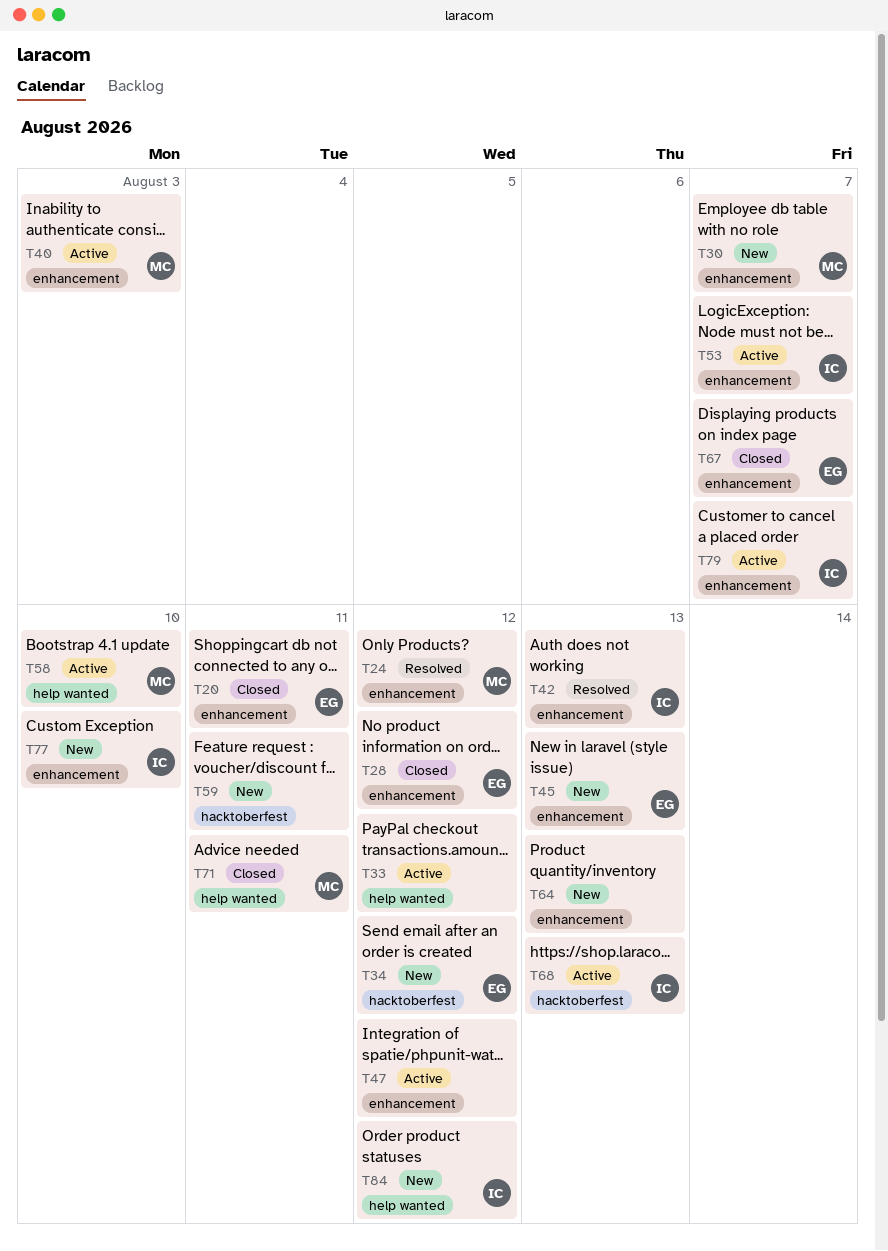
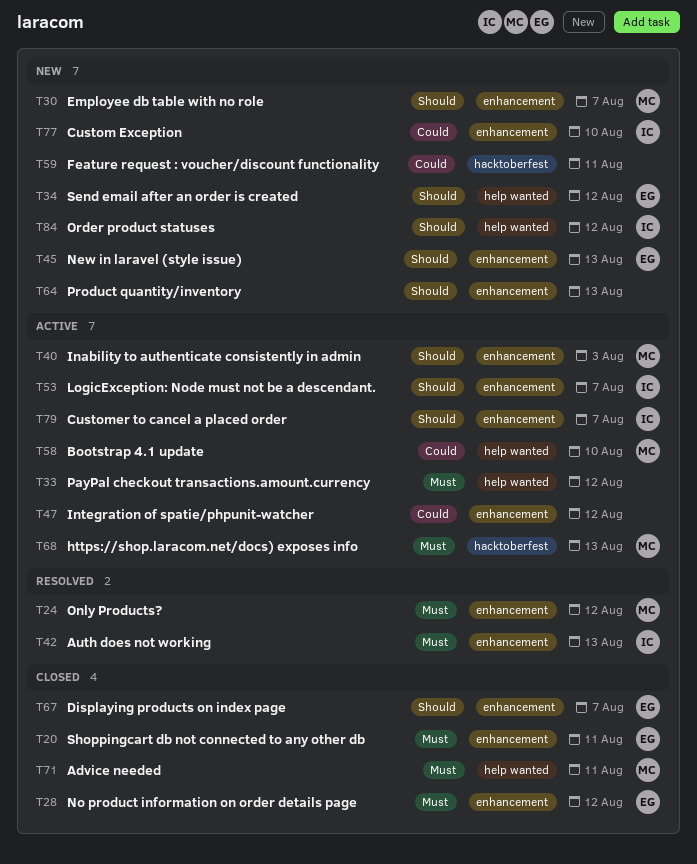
T34, label: hacktoberfest -> help wanted
T68, owner: IC -> MC

